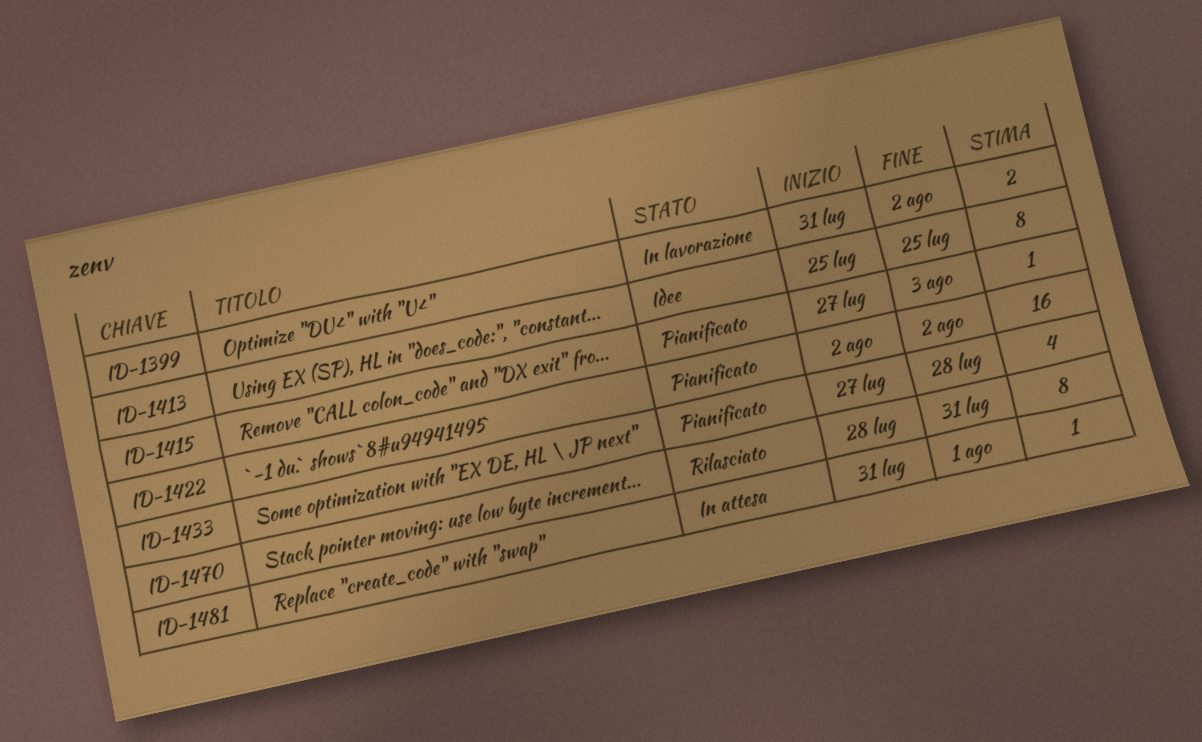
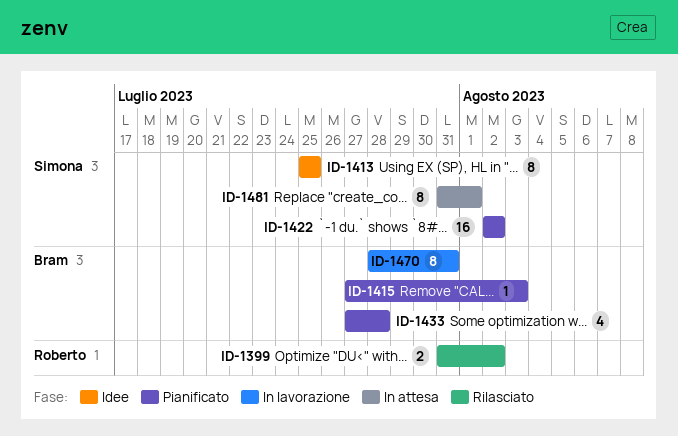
ID-1399, status: In lavorazione -> Rilasciato
ID-1470, status: Rilasciato -> In lavorazione
ID-1481, estimate: 1 -> 8

